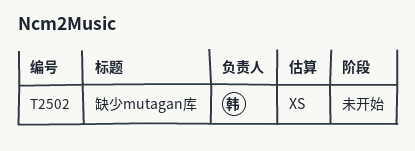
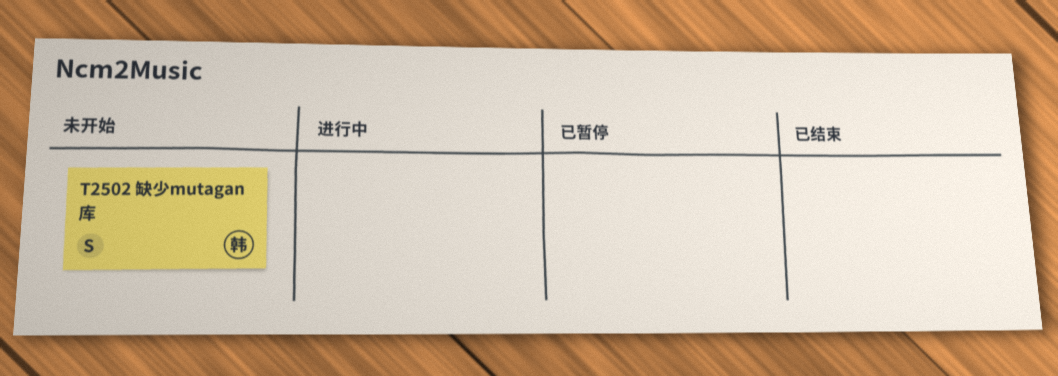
T2502, estimate: XS -> S

